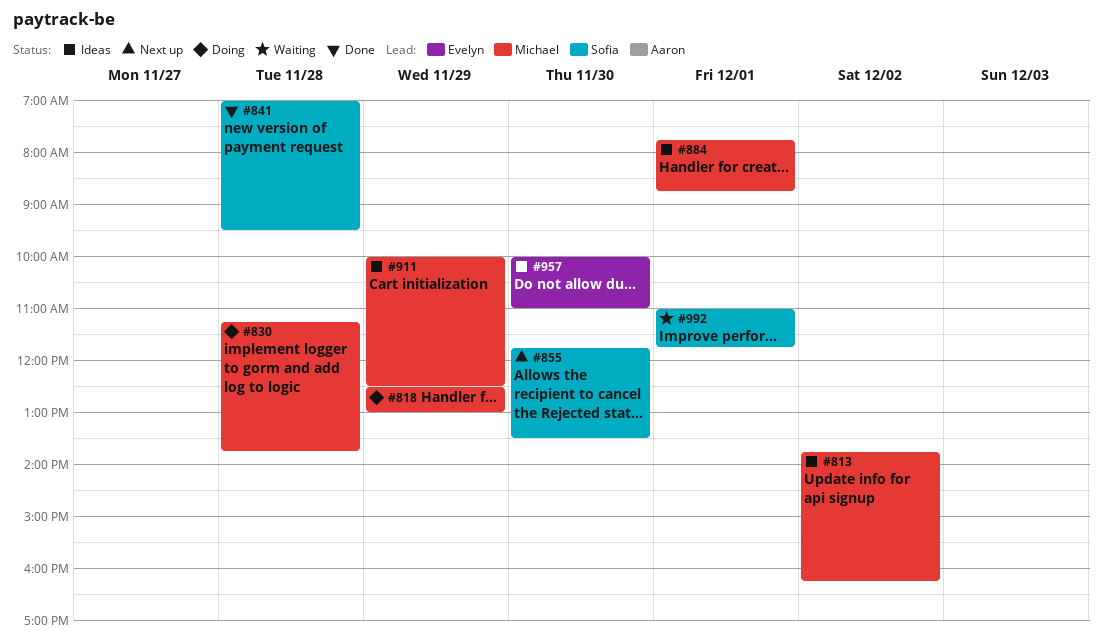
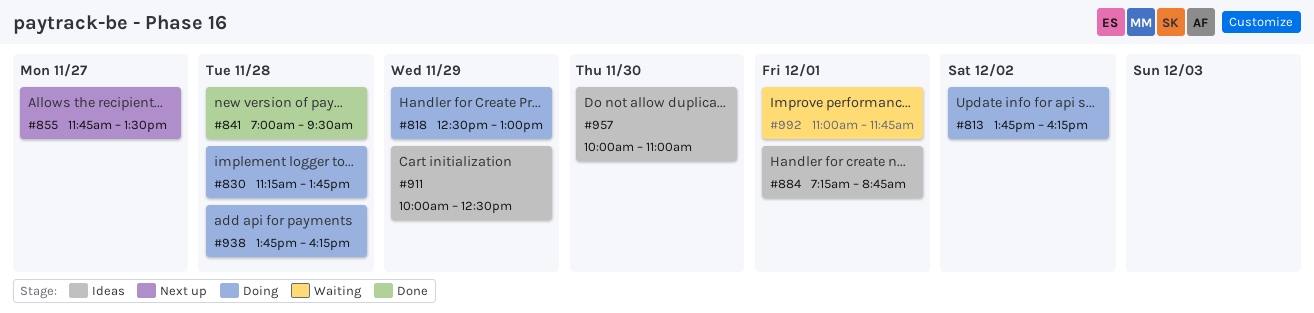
#813, status: Ideas -> Doing
#855, day: Nov 30 -> Nov 27
#884, begins: 07:45 -> 07:15
#938: none -> present

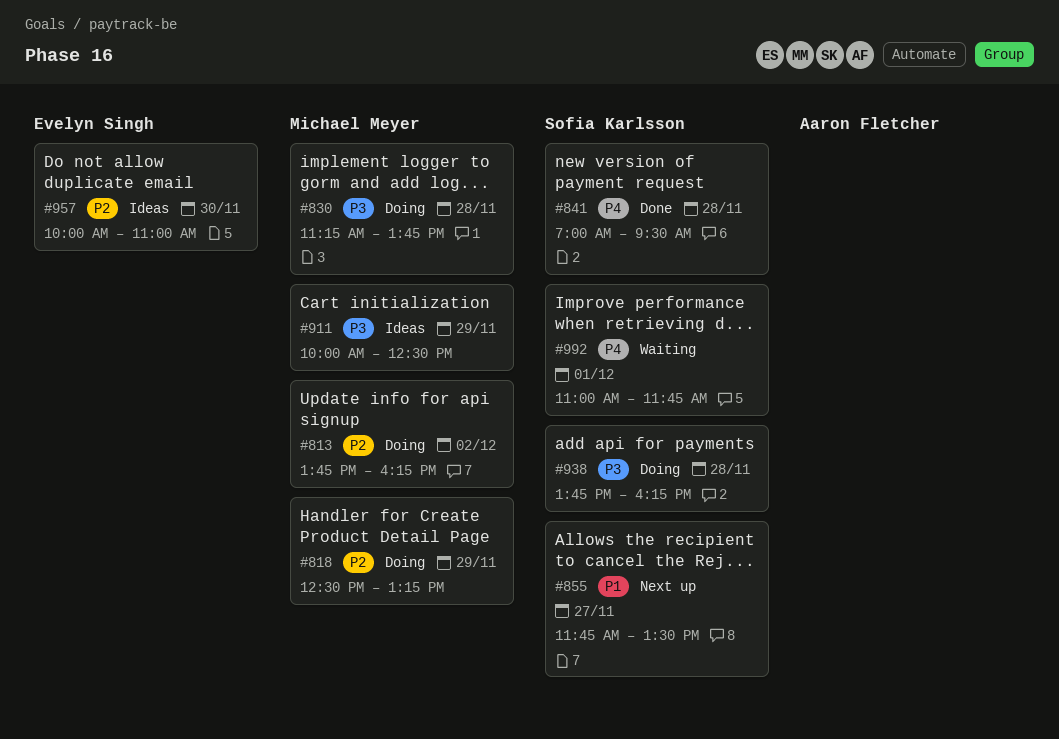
#818, ends: 13:00 -> 13:15
#884: present -> none

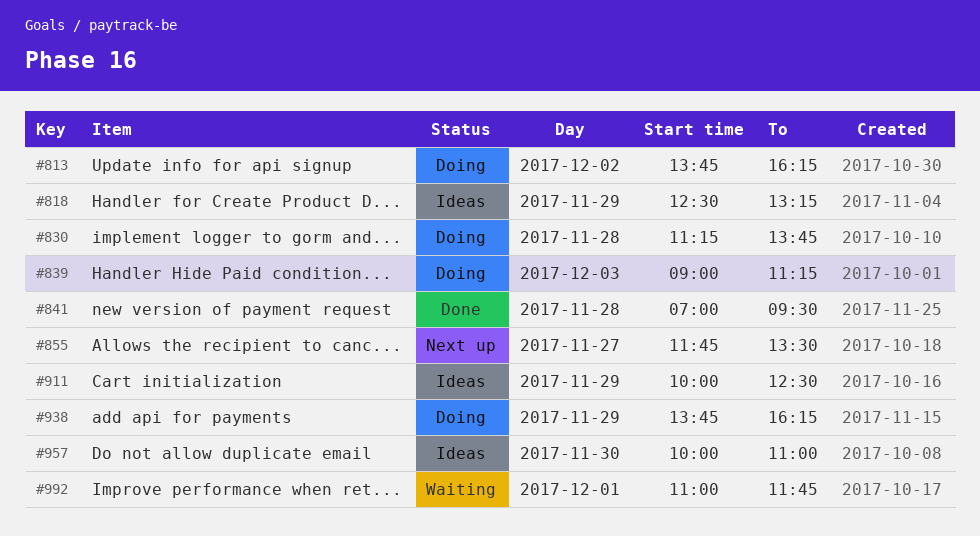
#818, status: Doing -> Ideas
#839: none -> present
#938, day: Nov 28 -> Nov 29

